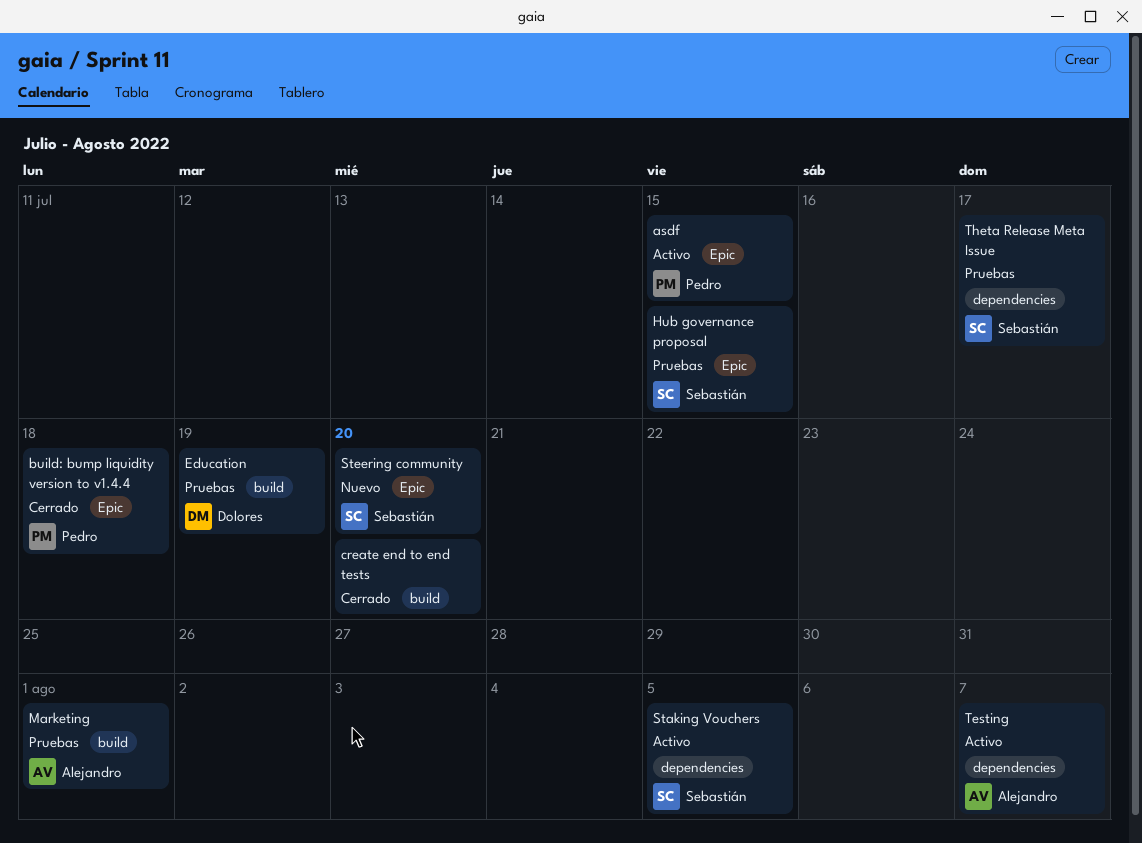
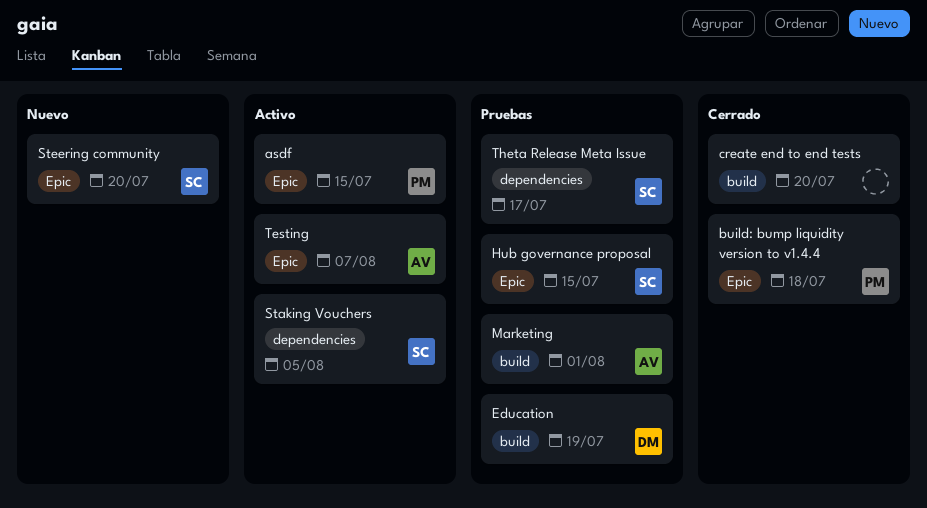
Testing, label: dependencies -> Epic

